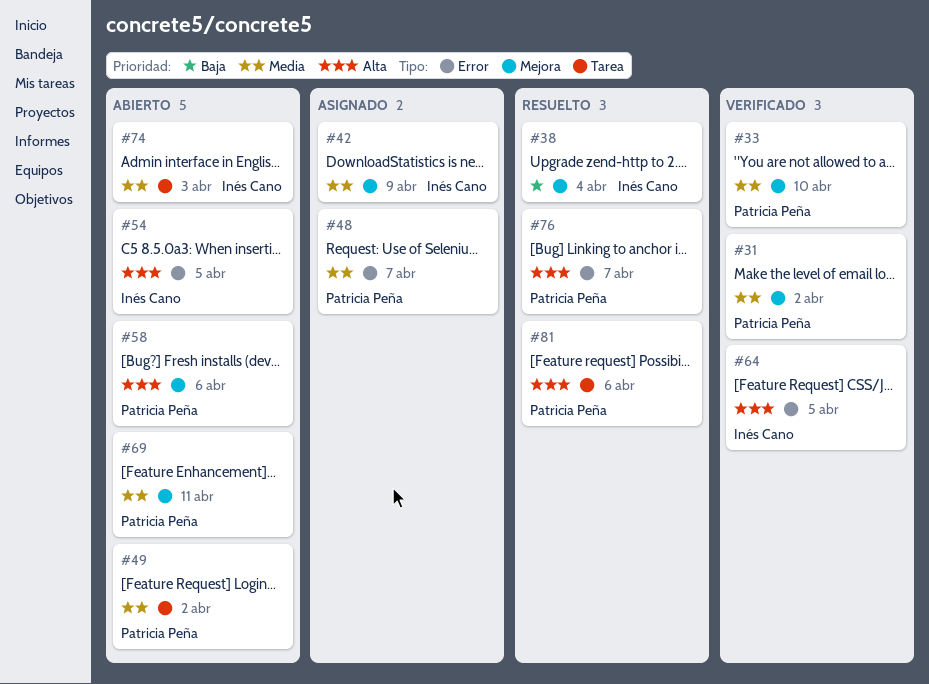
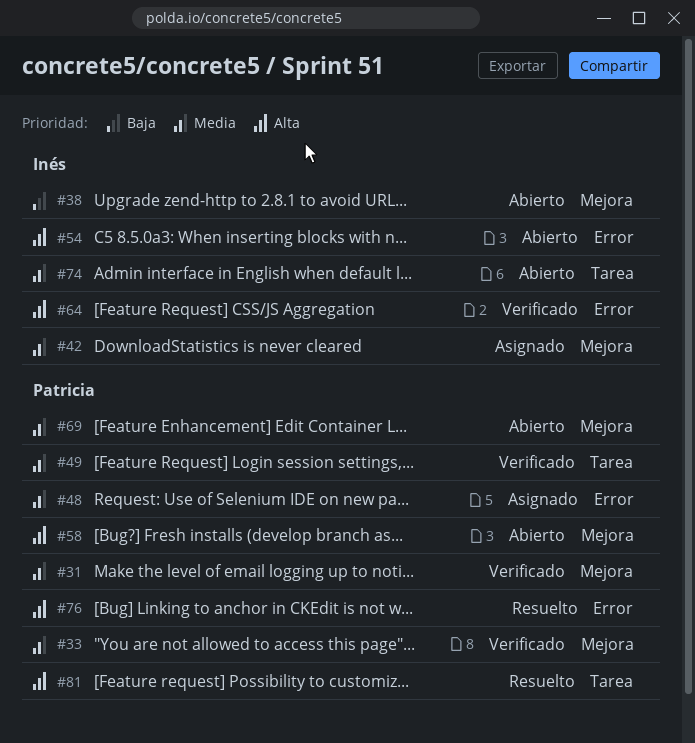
#38, status: Resuelto -> Abierto
#49, status: Abierto -> Verificado

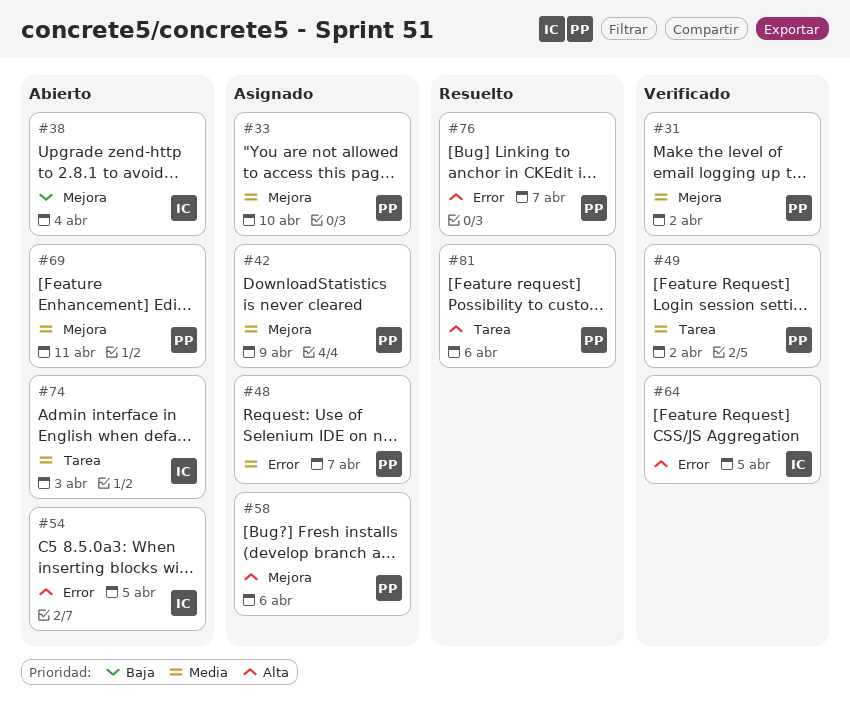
#33, status: Verificado -> Asignado
#42, owner: Inés -> Patricia
#58, status: Abierto -> Asignado

